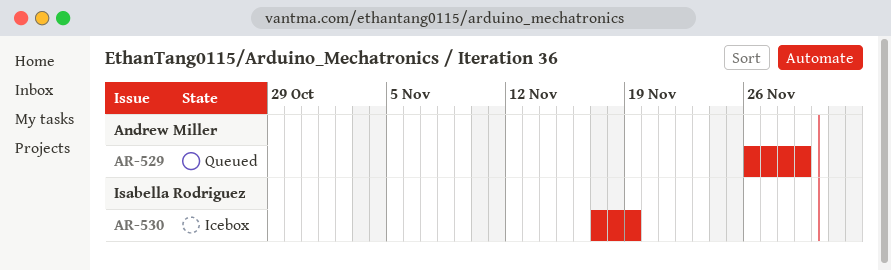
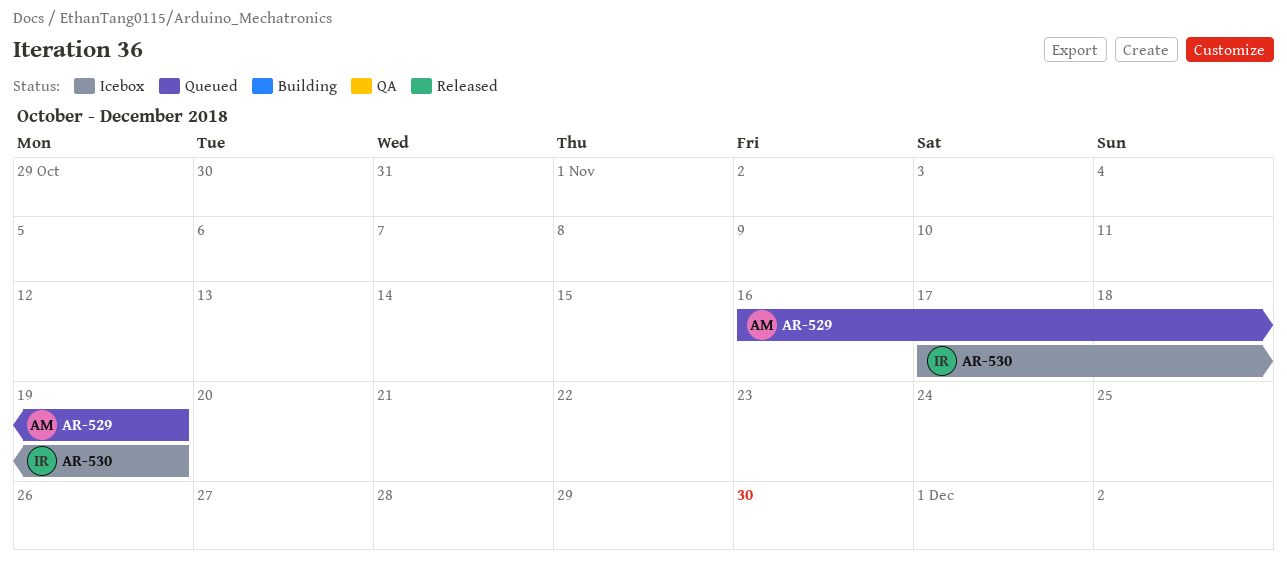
AR-529, start: Nov 26 -> Nov 16
AR-529, due: Nov 29 -> Nov 19

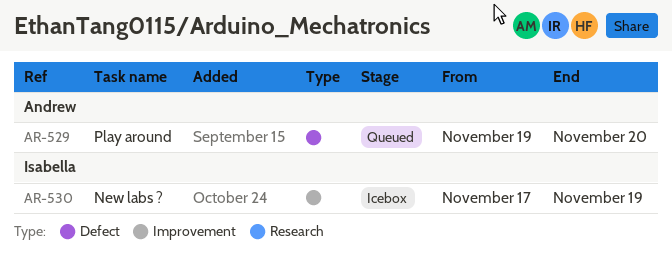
AR-529, start: Nov 16 -> Nov 19
AR-529, due: Nov 19 -> Nov 20

